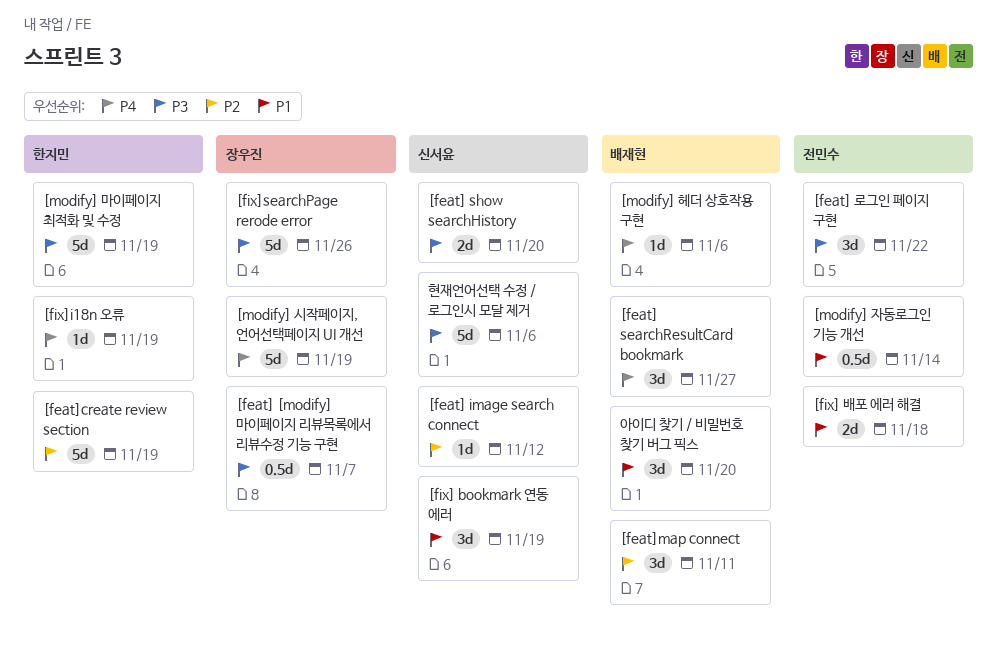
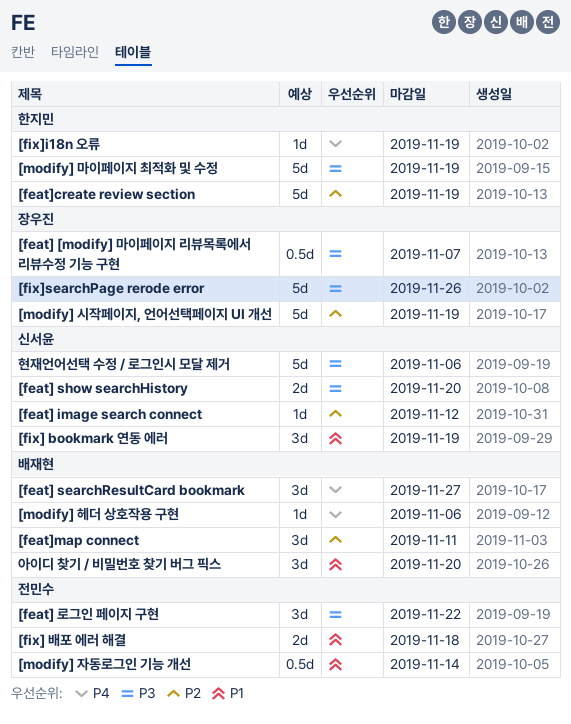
[modify] 시작페이지, 언어선택페이지 UI 개선, priority: P4 -> P2

